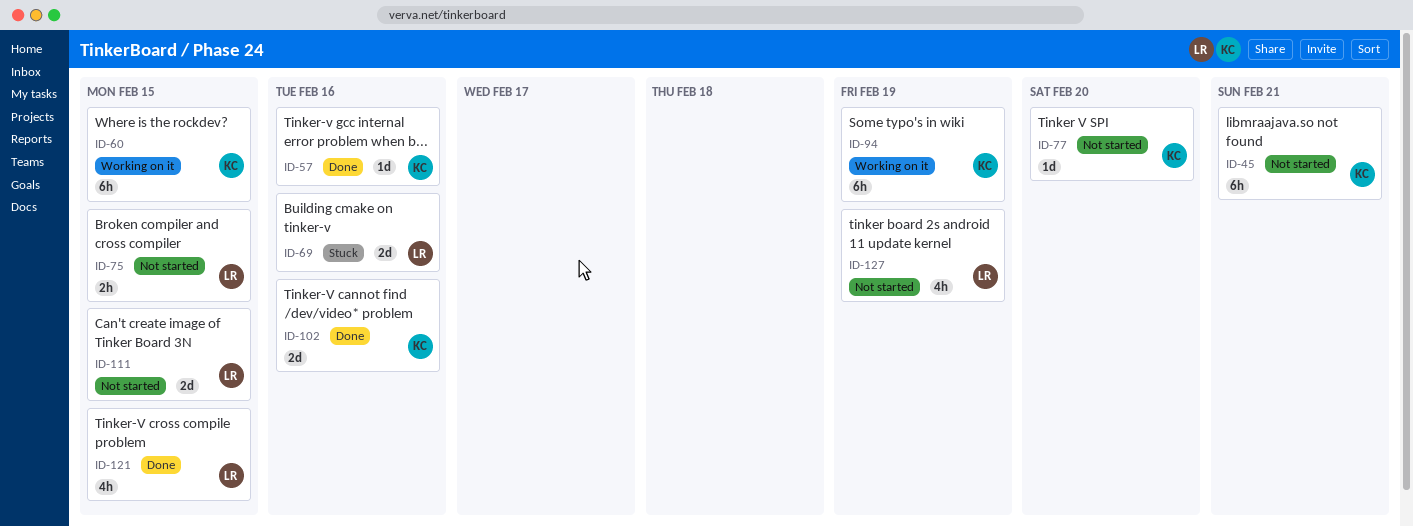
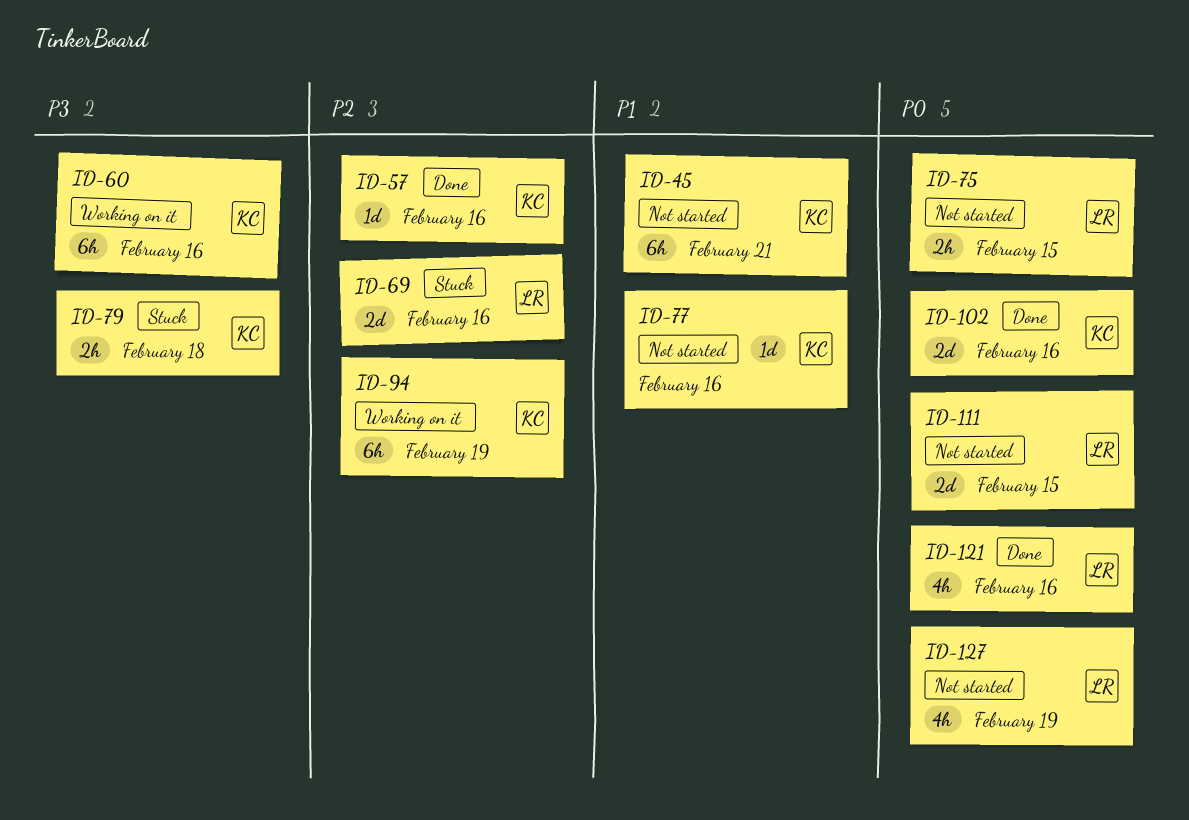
ID-60, due: Feb 15 -> Feb 16
ID-77, due: Feb 20 -> Feb 16
ID-79: none -> present
ID-121, due: Feb 15 -> Feb 16

